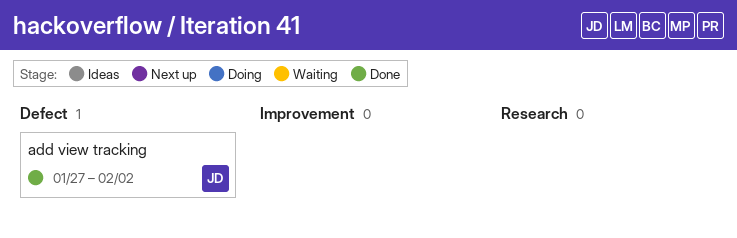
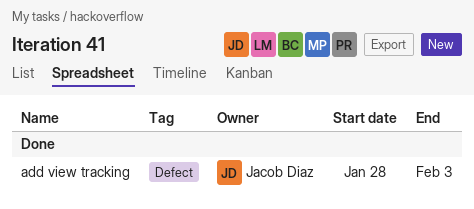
add view tracking, start: Jan 27 -> Jan 28
add view tracking, due: Feb 2 -> Feb 3

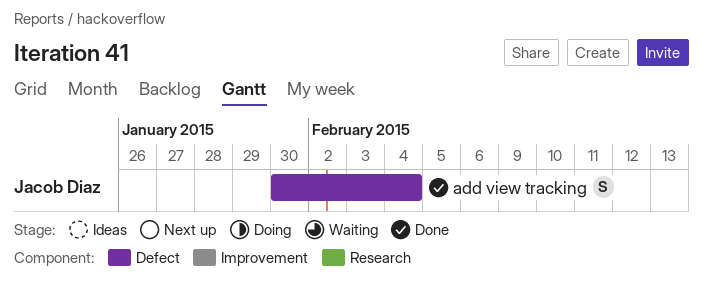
add view tracking, start: Jan 28 -> Jan 30
add view tracking, due: Feb 3 -> Feb 4

